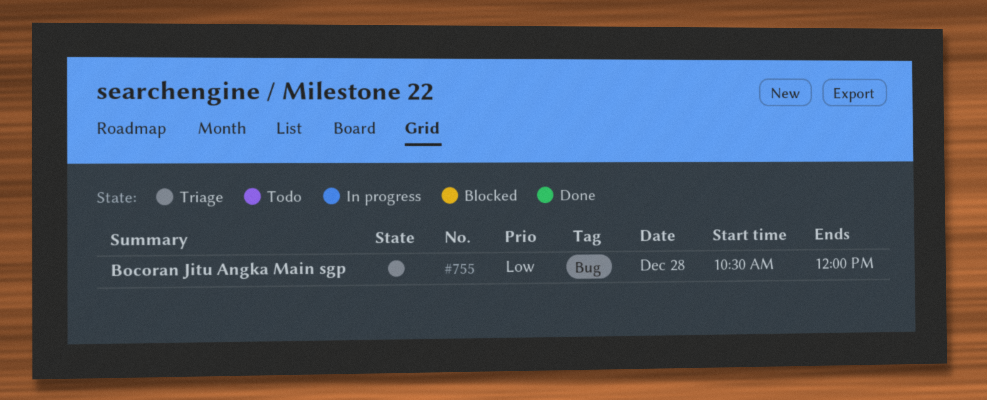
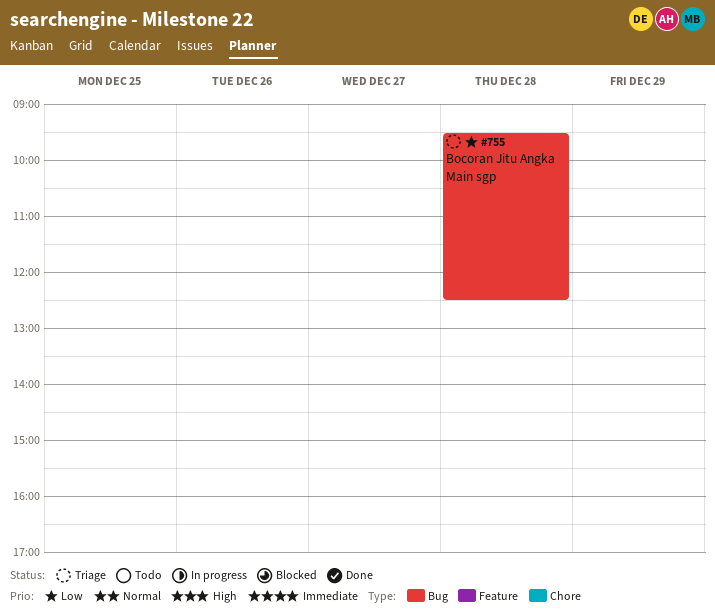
#755, begins: 10:30 -> 09:30
#755, ends: 12:00 -> 12:30

